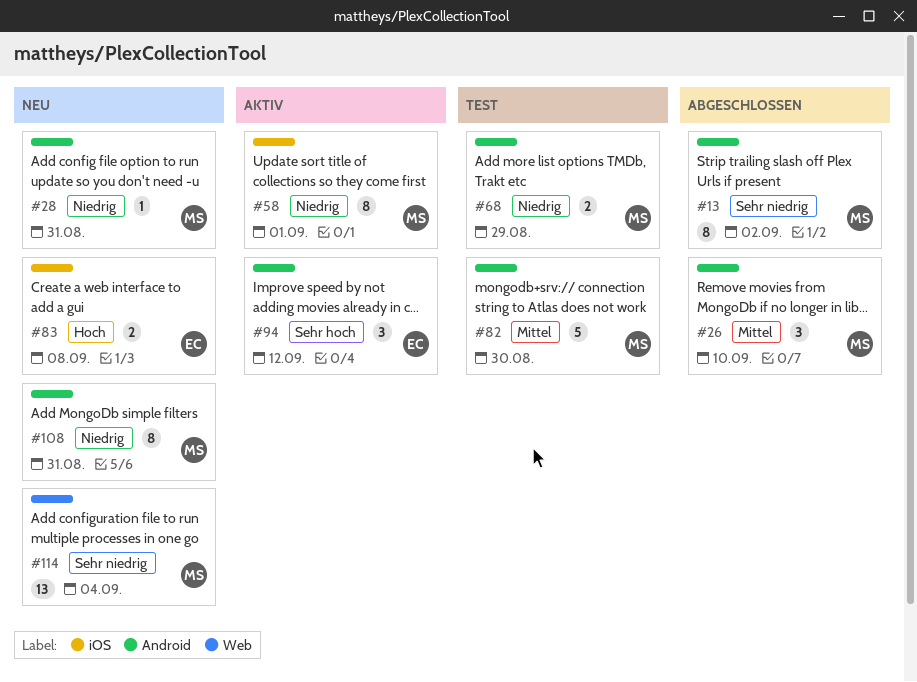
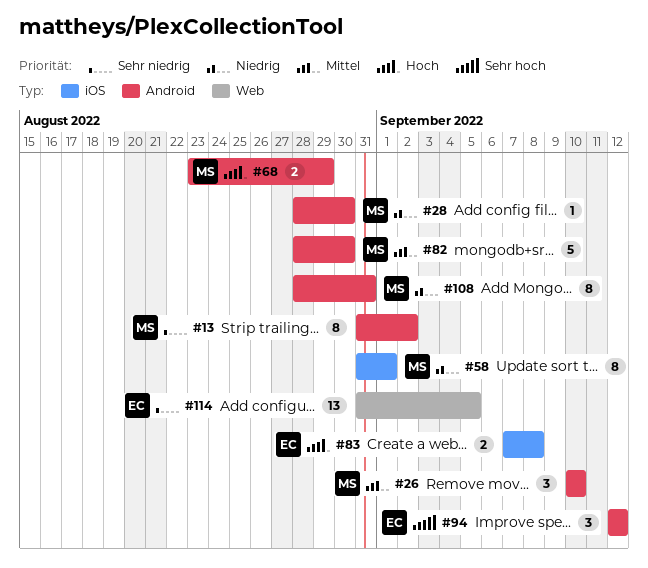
#28, due: Aug 31 -> Aug 30
#68, priority: Niedrig -> Hoch
#114, owner: MS -> EC
#114, due: Sep 4 -> Sep 5

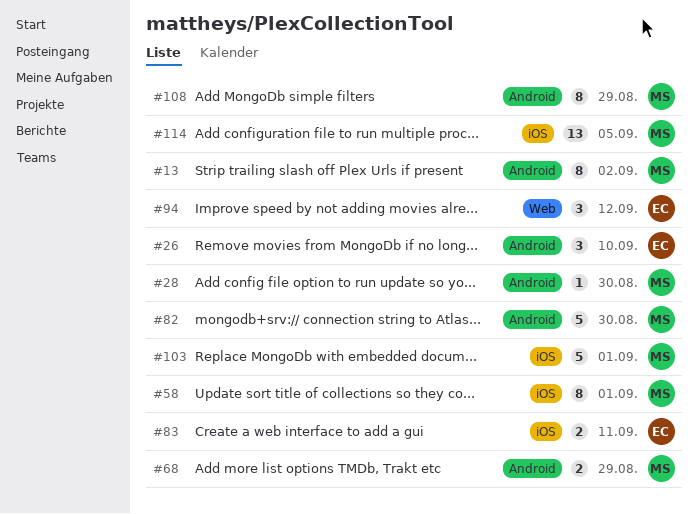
#26, owner: MS -> EC
#83, due: Sep 8 -> Sep 11
#94, label: Android -> Web
#103: none -> present
#108, due: Aug 31 -> Aug 29
#114, owner: EC -> MS
#114, label: Web -> iOS

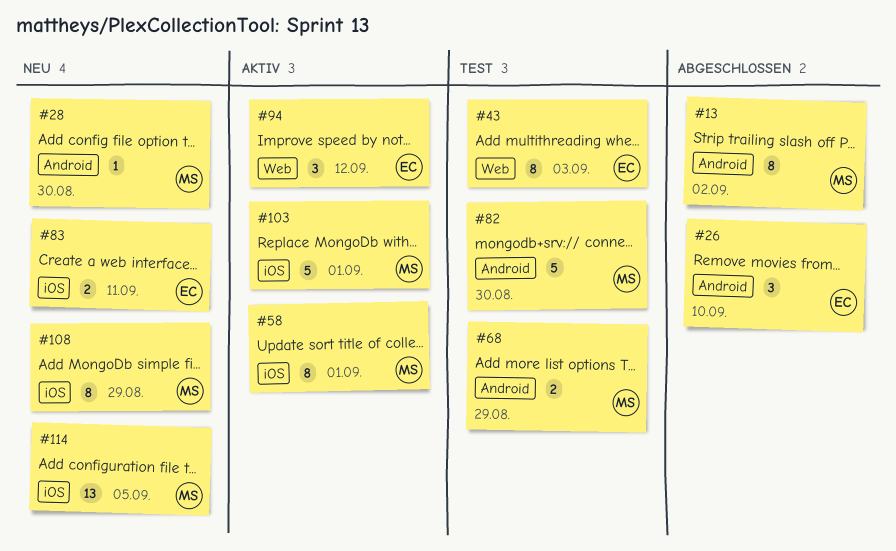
#43: none -> present
#108, label: Android -> iOS

